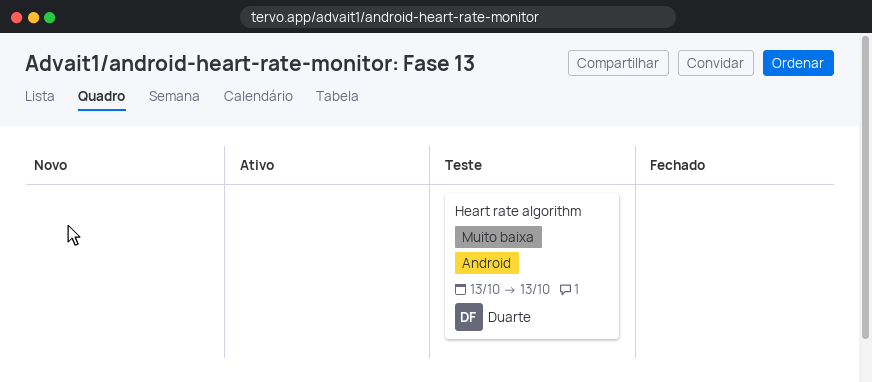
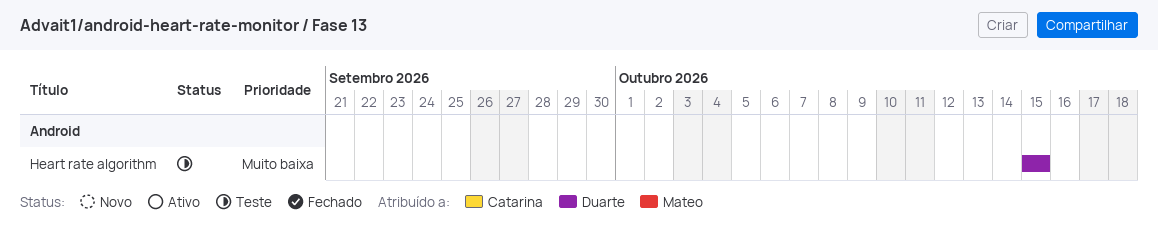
Heart rate algorithm, start: Oct 13 -> Oct 15
Heart rate algorithm, due: Oct 13 -> Oct 15

